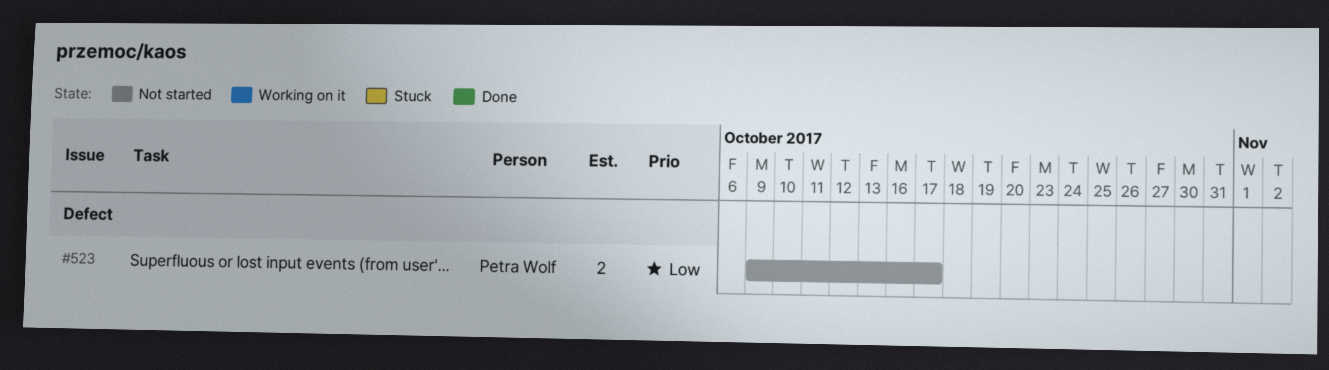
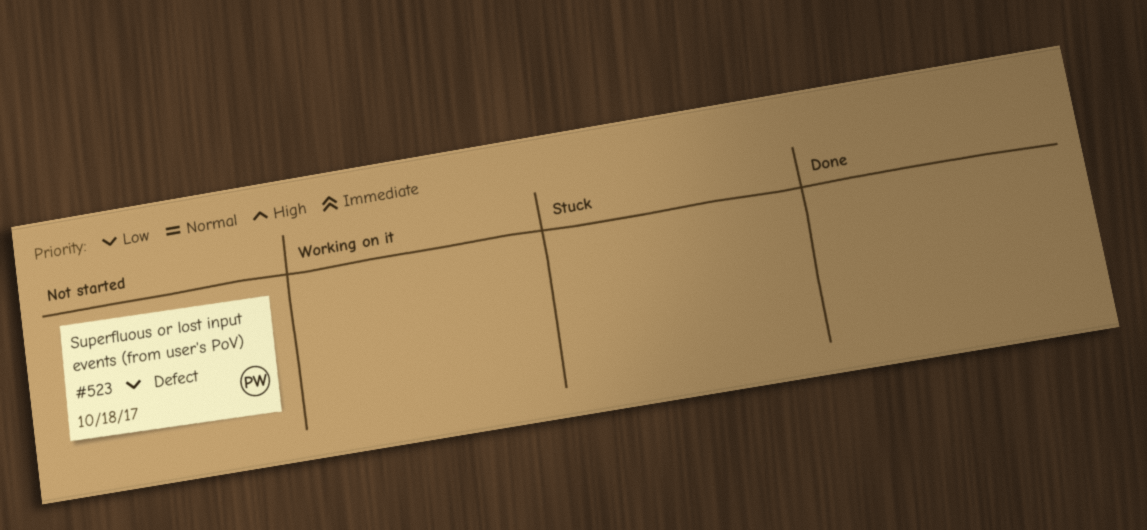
#523, due: Oct 17 -> Oct 18

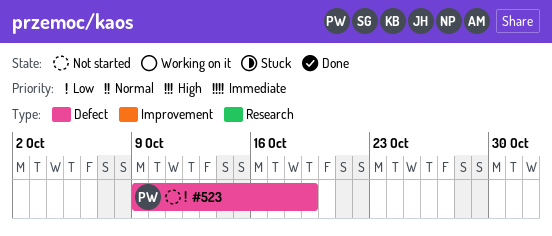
#523, due: Oct 18 -> Oct 19

